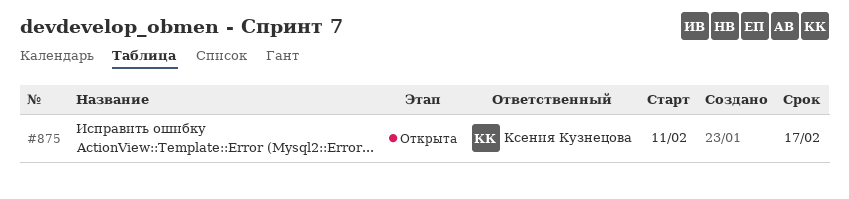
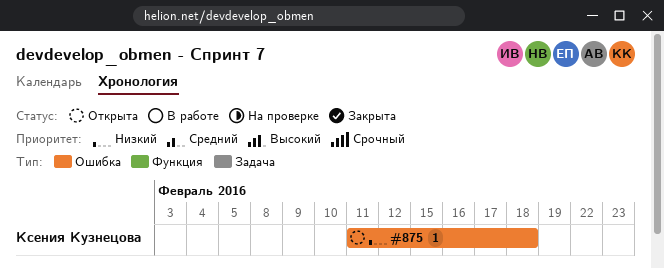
#875, due: Feb 17 -> Feb 18

